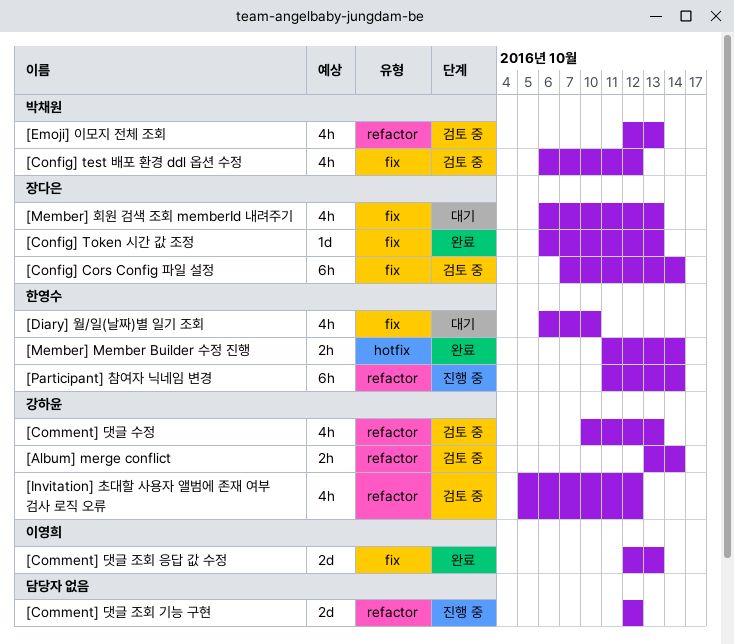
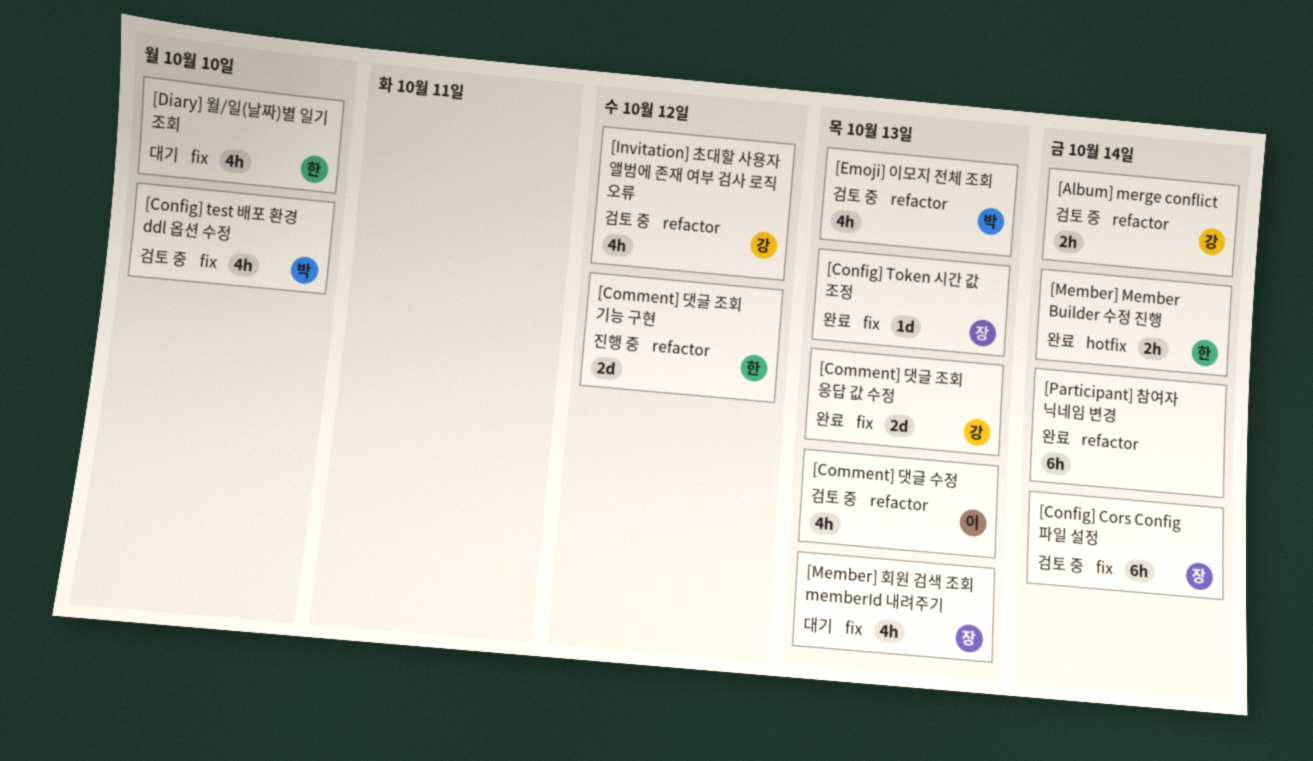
[Comment] 댓글 수정, owner: 강하윤 -> 이영희
[Comment] 댓글 조회 기능 구현, owner: none -> 한영수
[Comment] 댓글 조회 응답 값 수정, owner: 이영희 -> 강하윤
[Config] test 배포 환경 ddl 옵션 수정, due: Oct 12 -> Oct 10
[Participant] 참여자 닉네임 변경, status: 진행 중 -> 완료
[Participant] 참여자 닉네임 변경, owner: 한영수 -> none

